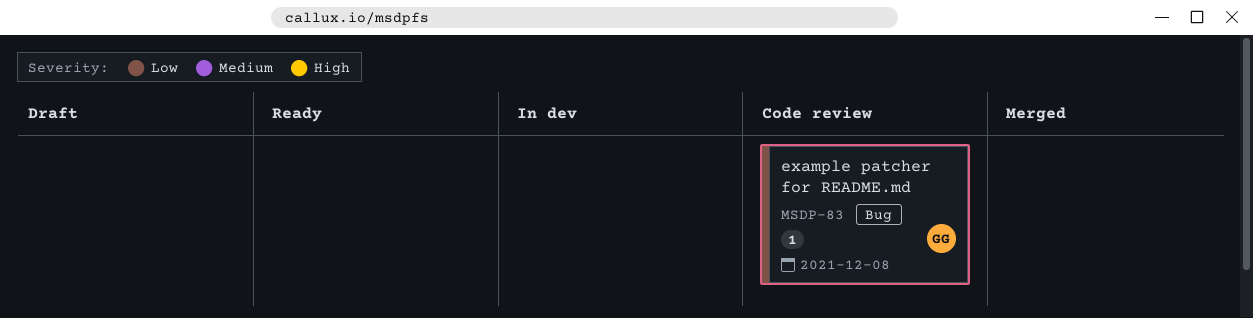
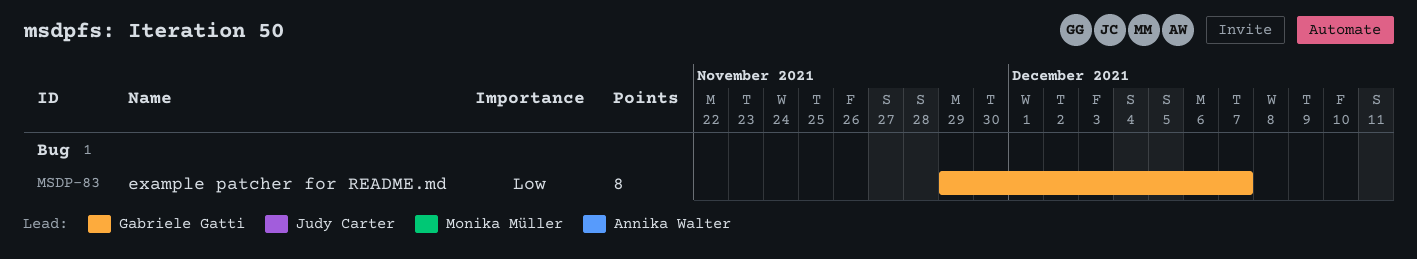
MSDP-83, estimate: 1 -> 8
MSDP-83, due: Dec 8 -> Dec 7

